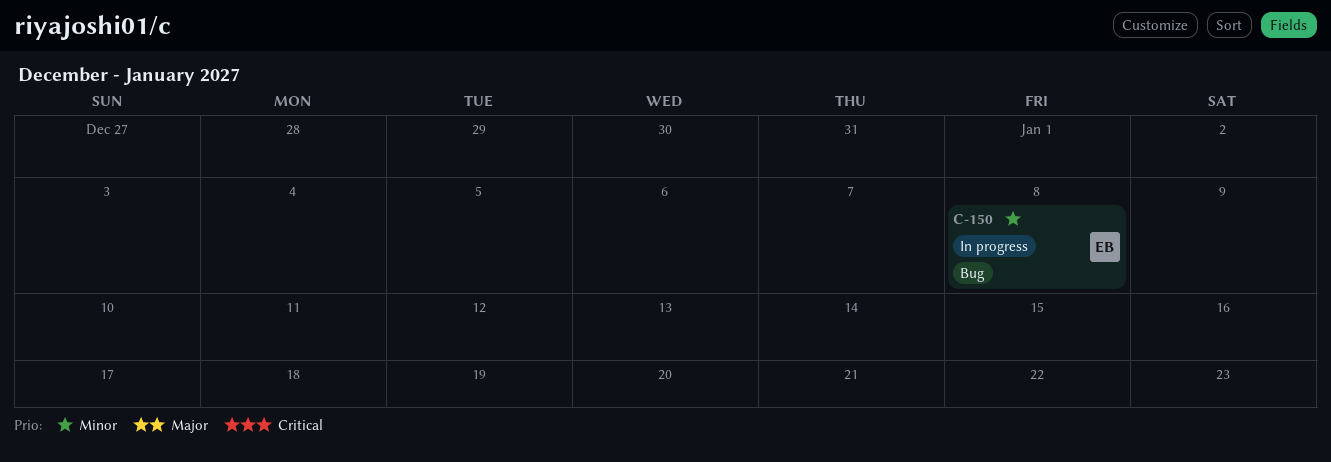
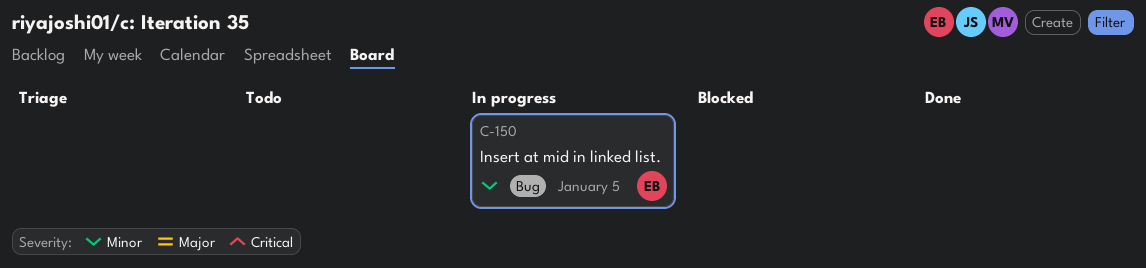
C-150, due: Jan 8 -> Jan 5

